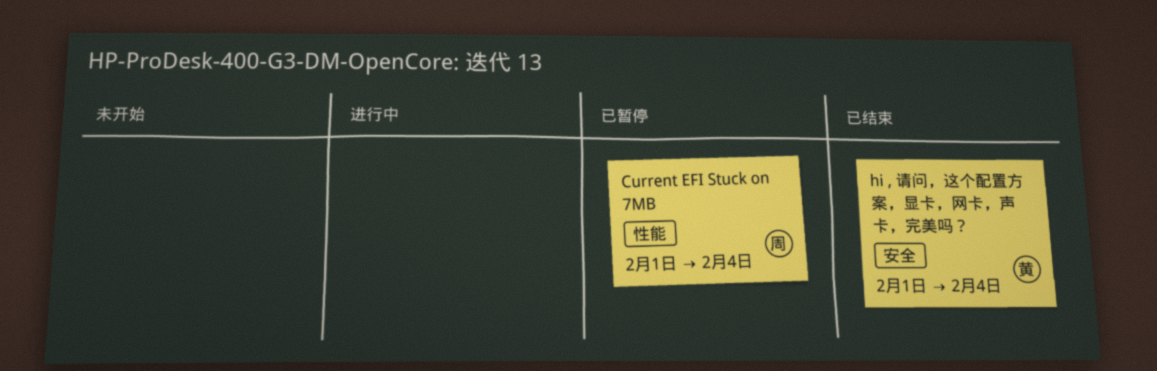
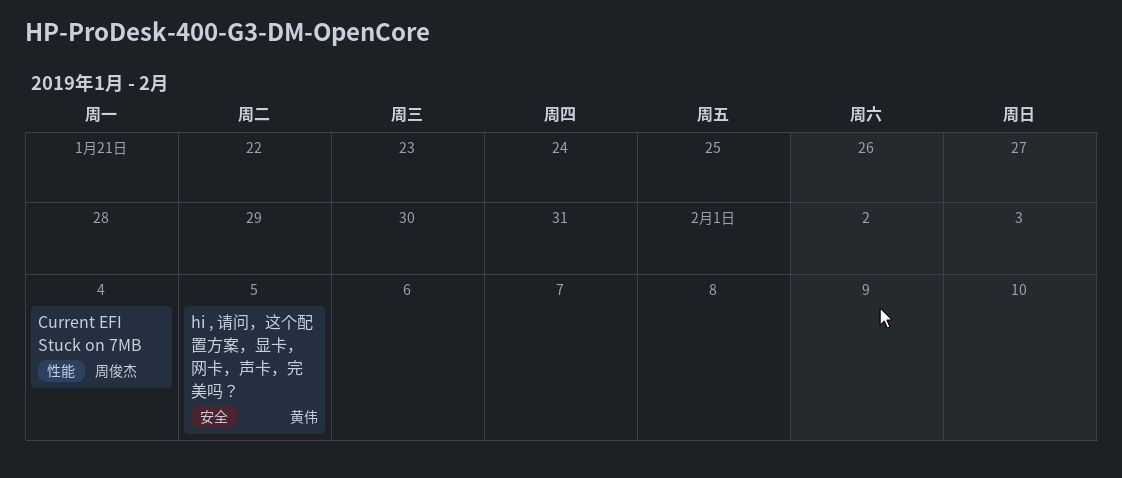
hi , 请问，这个配置方案，显卡，网卡，声卡，完美吗？, due: Feb 4 -> Feb 5

